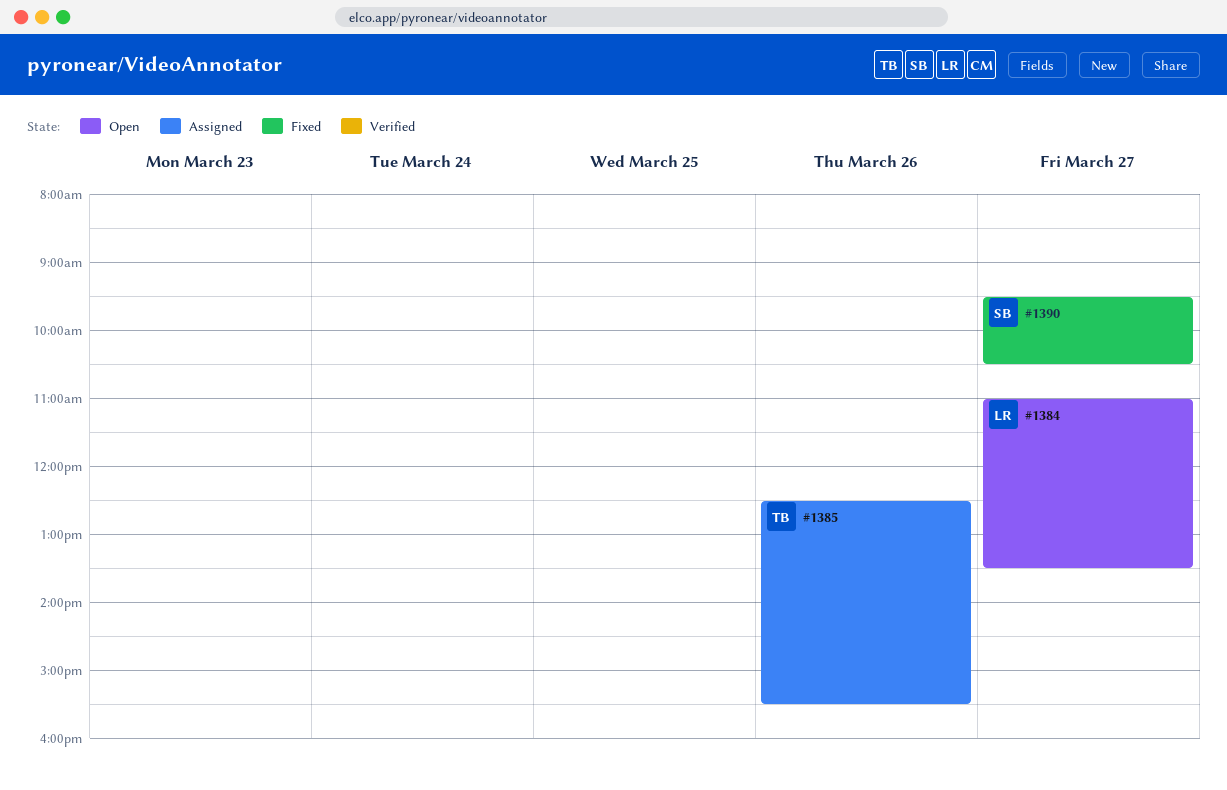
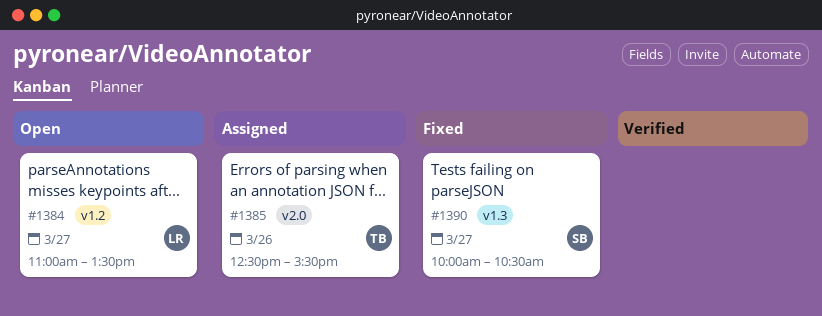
#1390, begins: 09:30 -> 10:00

